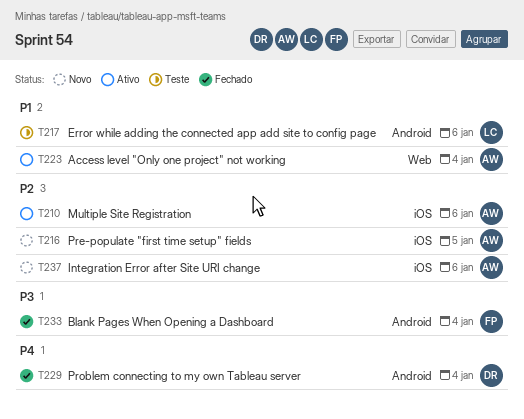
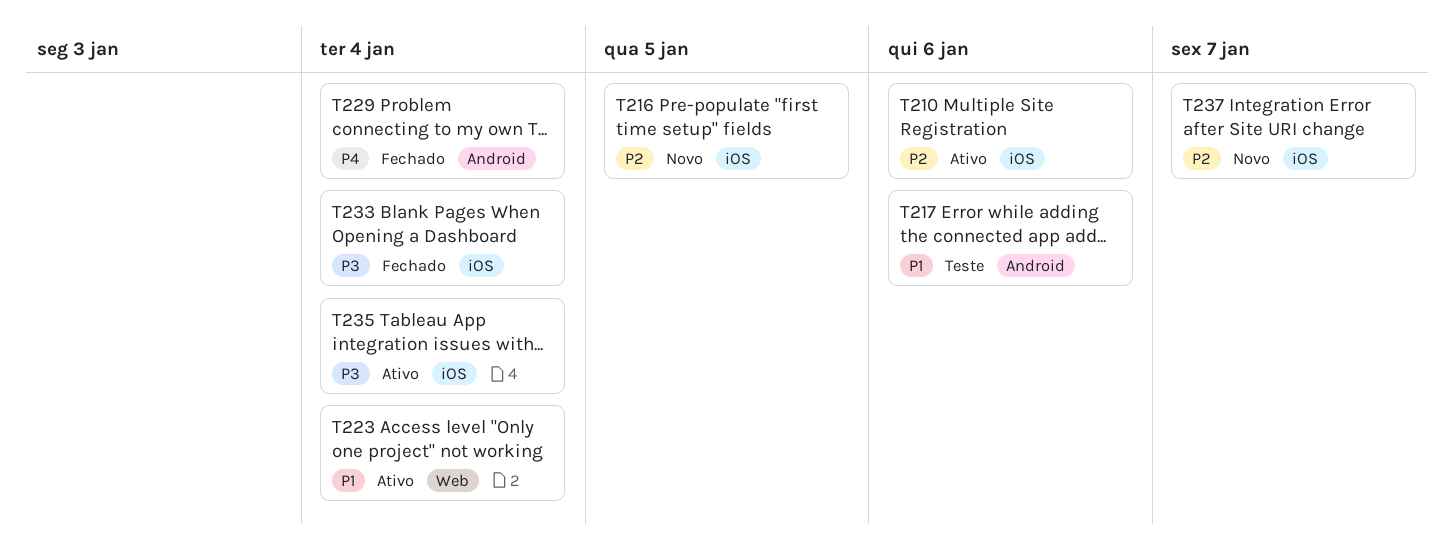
T233, label: Android -> iOS
T235: none -> present
T237, due: Jan 6 -> Jan 7

